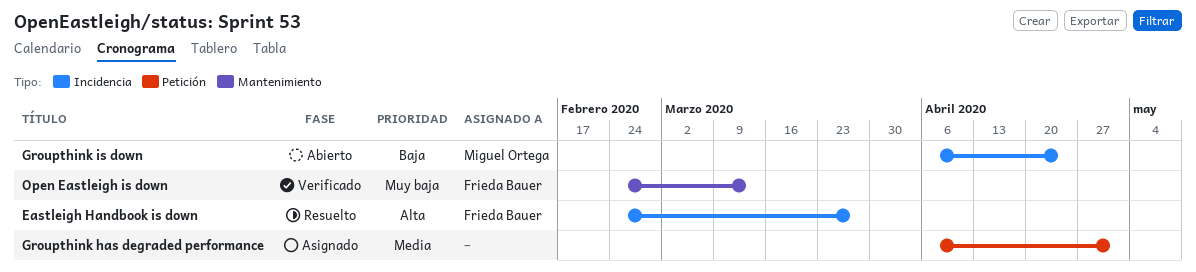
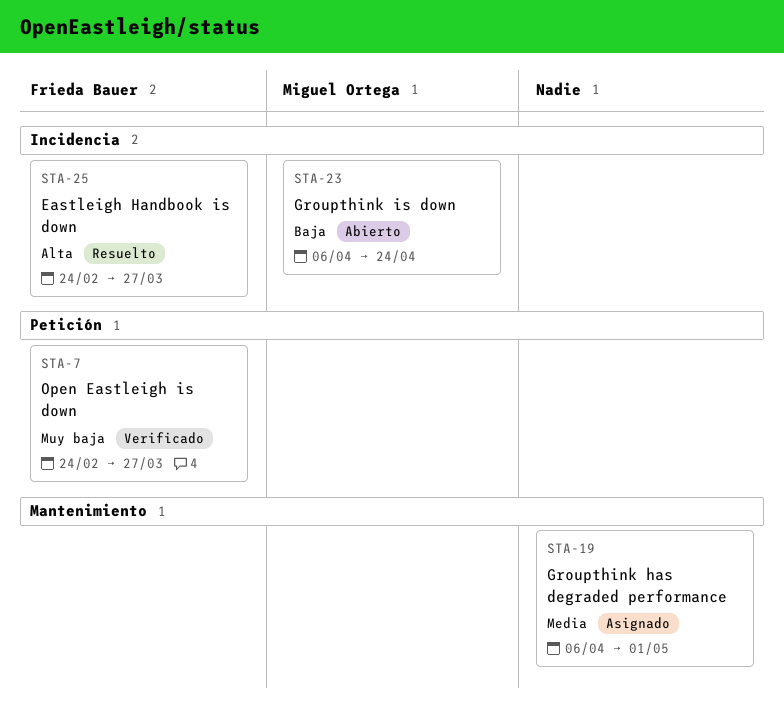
Groupthink has degraded performance, label: Petición -> Mantenimiento
Open Eastleigh is down, label: Mantenimiento -> Petición
Open Eastleigh is down, due: Mar 13 -> Mar 27

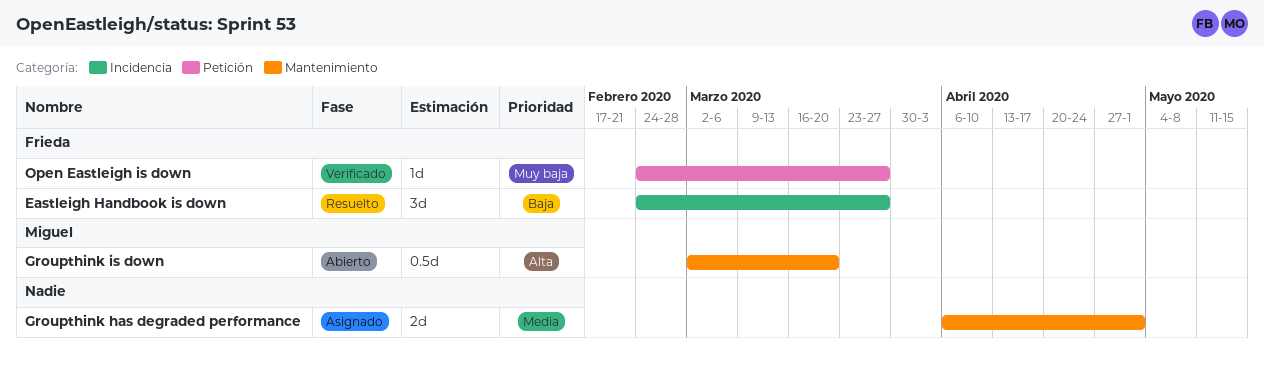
Eastleigh Handbook is down, priority: Alta -> Baja
Groupthink is down, priority: Baja -> Alta
Groupthink is down, label: Incidencia -> Mantenimiento
Groupthink is down, start: Apr 6 -> Mar 2
Groupthink is down, due: Apr 24 -> Mar 20

